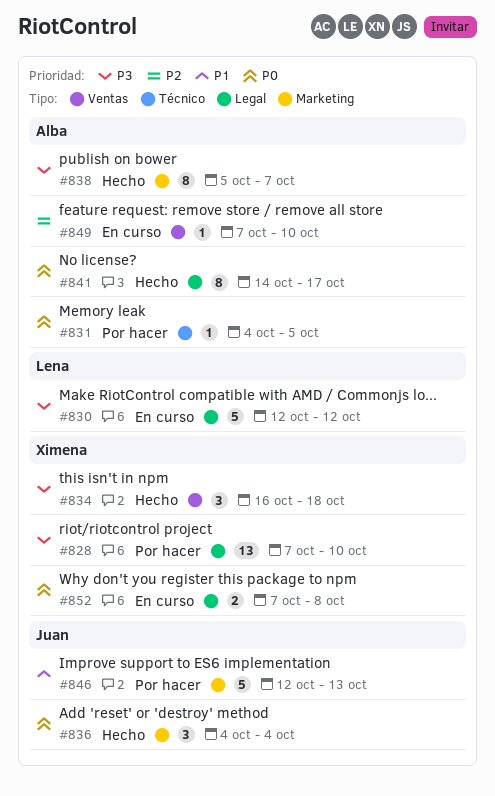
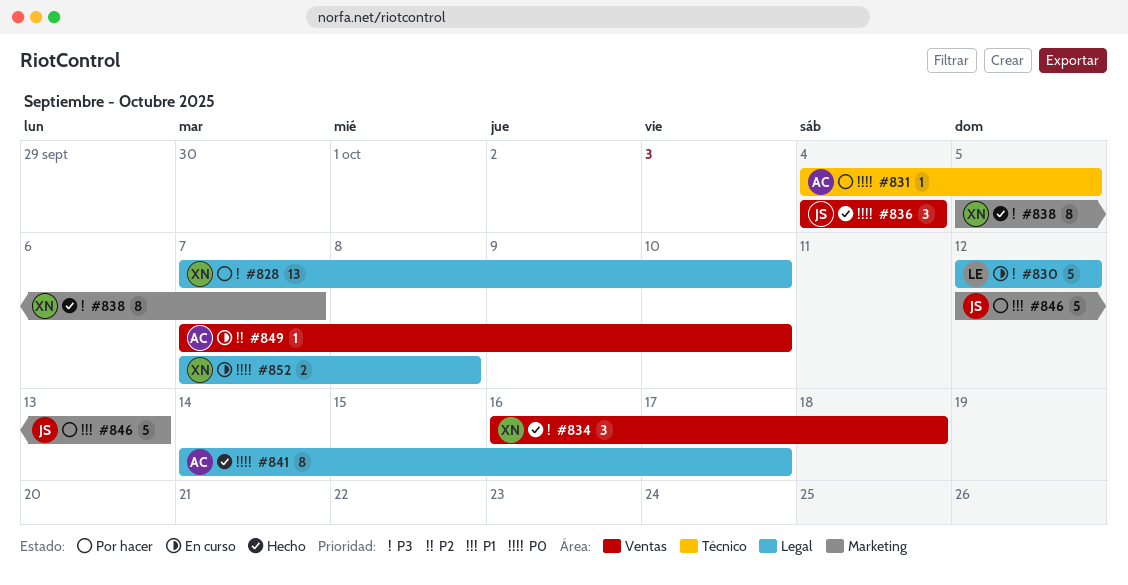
#836, label: Marketing -> Ventas
#838, owner: Alba -> Ximena

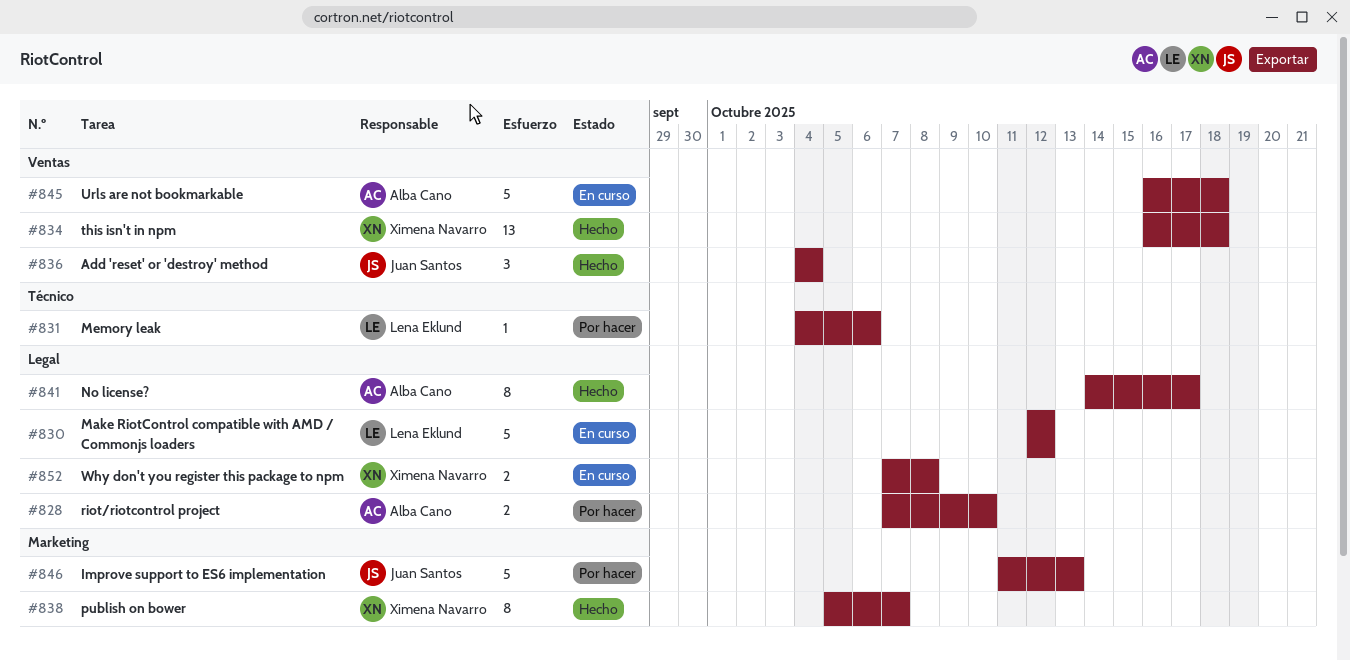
#828, owner: Ximena Navarro -> Alba Cano
#828, estimate: 13 -> 2
#831, owner: Alba Cano -> Lena Eklund
#831, due: Oct 5 -> Oct 6
#834, estimate: 3 -> 13
#845: none -> present
#846, start: Oct 12 -> Oct 11
#849: present -> none

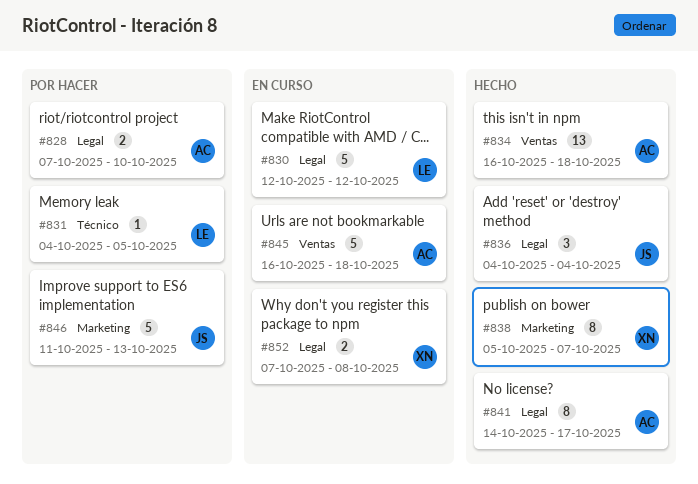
#831, due: Oct 6 -> Oct 5
#834, owner: Ximena Navarro -> Alba Cano
#836, label: Ventas -> Legal

